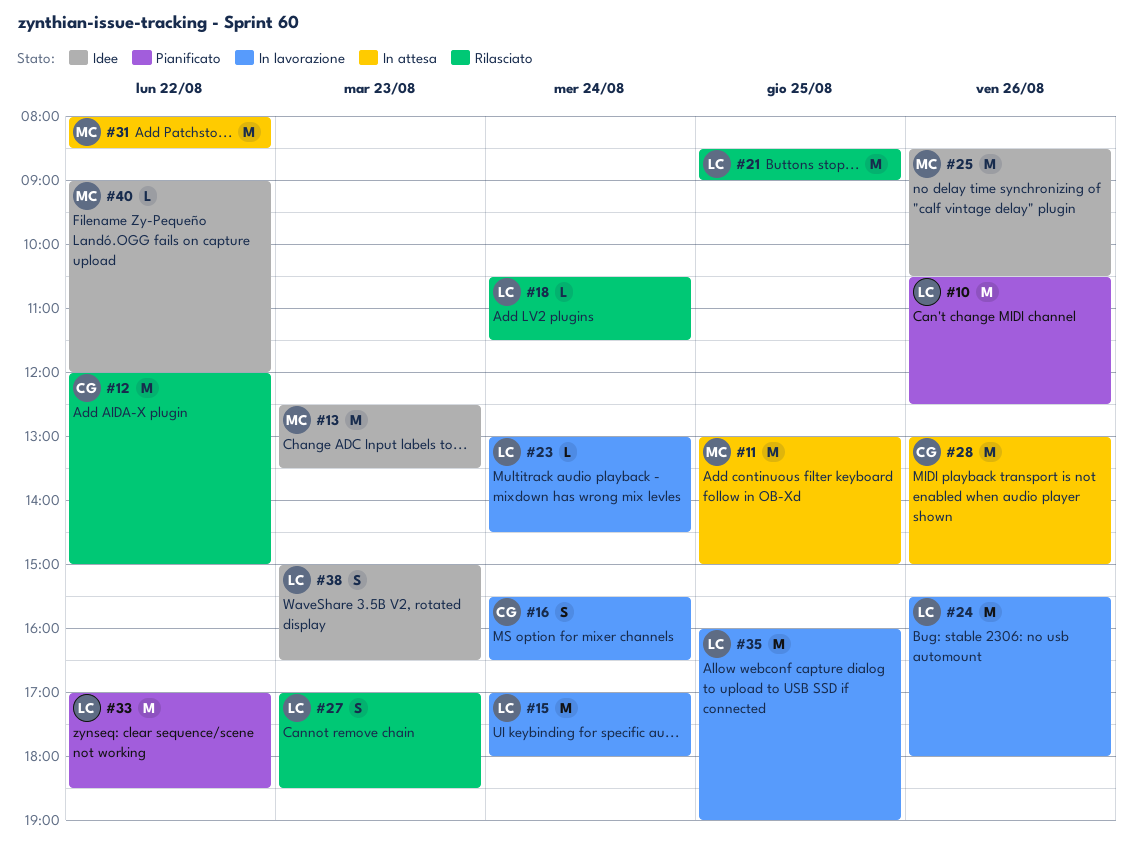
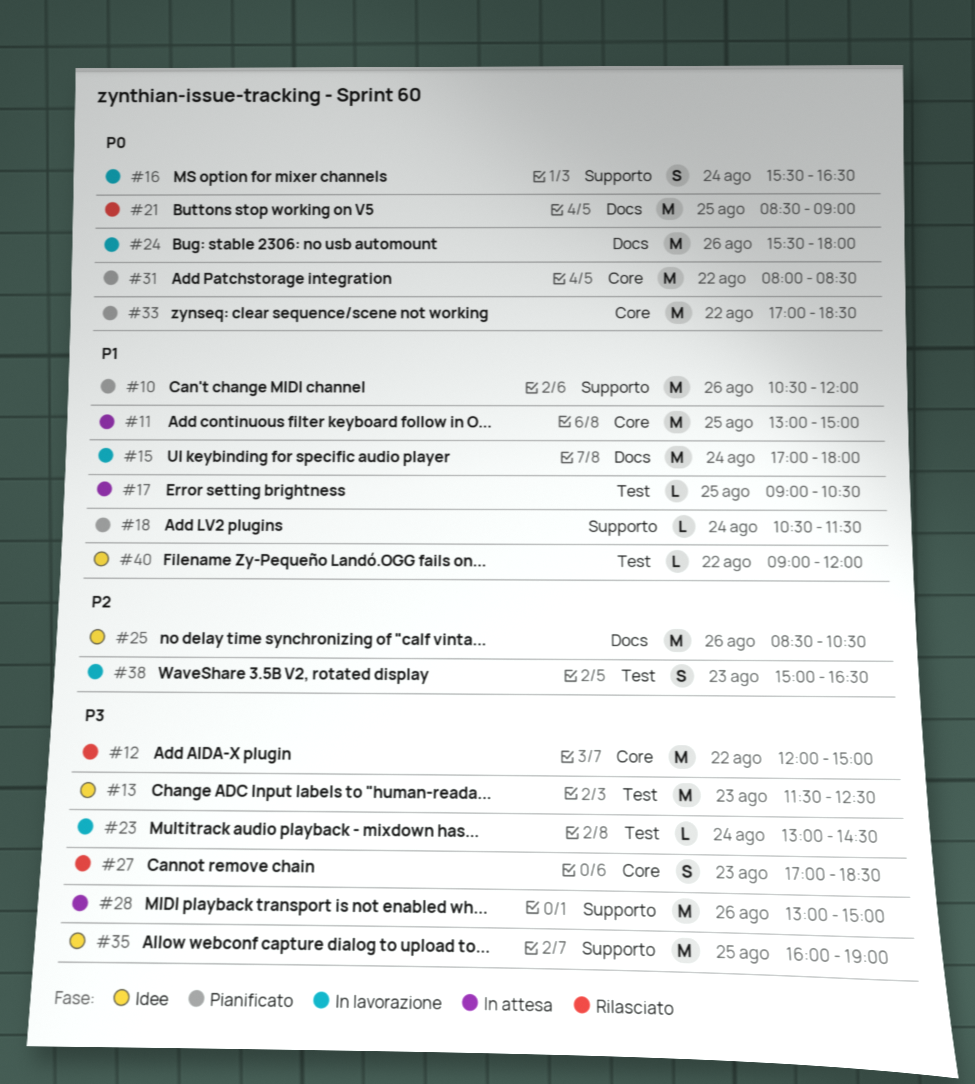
#10, ends: 12:30 -> 12:00
#13, begins: 12:30 -> 11:30
#13, ends: 13:30 -> 12:30
#17: none -> present
#18, status: Rilasciato -> Pianificato
#31, status: In attesa -> Pianificato
#35, status: In lavorazione -> Idee
#38, status: Idee -> In lavorazione

